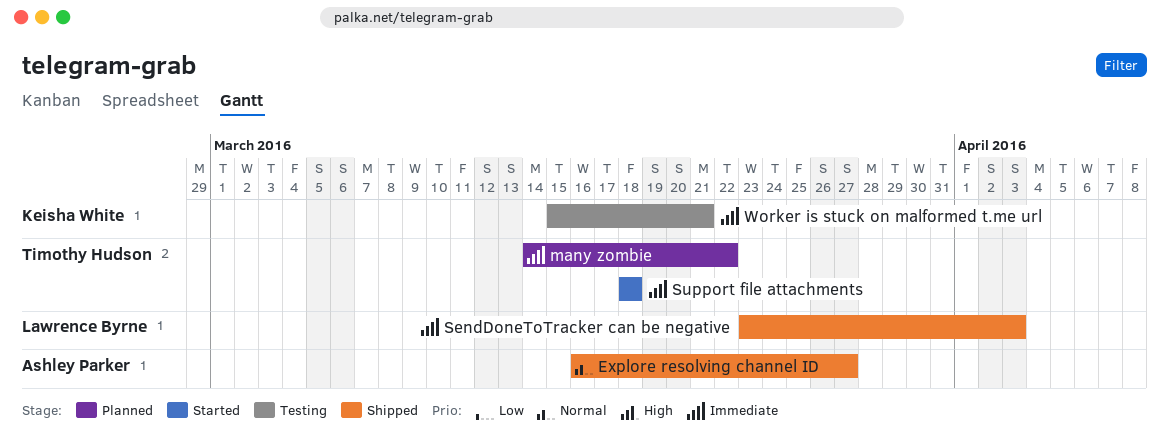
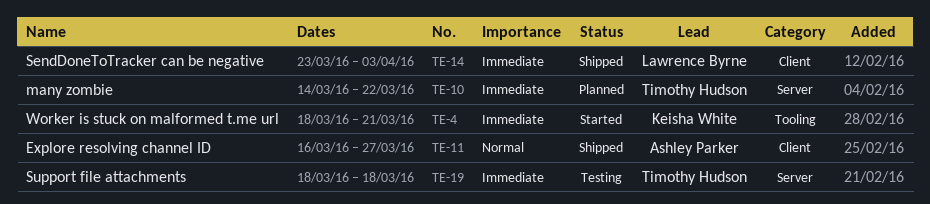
Support file attachments, status: Started -> Testing
Worker is stuck on malformed t.me url, status: Testing -> Started
Worker is stuck on malformed t.me url, start: Mar 15 -> Mar 18

